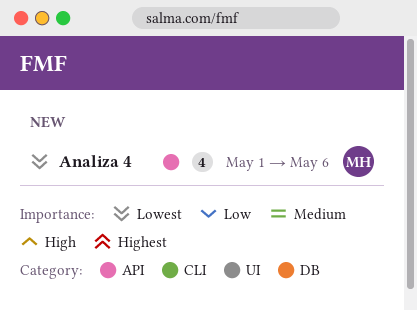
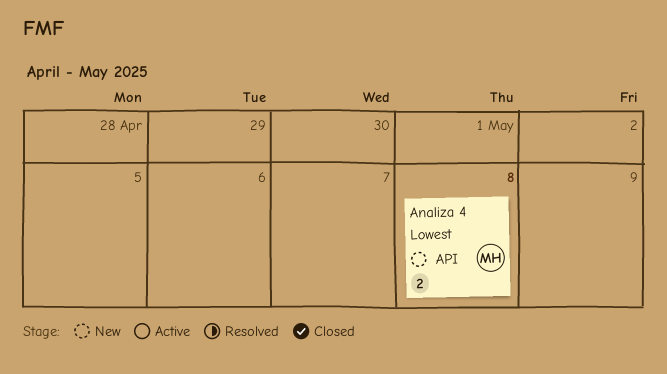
Analiza 4, estimate: 4 -> 2
Analiza 4, due: May 6 -> May 8

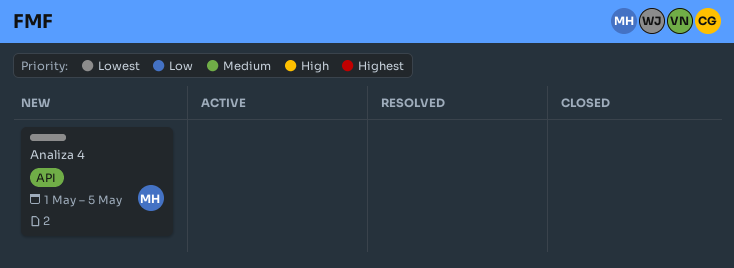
Analiza 4, due: May 8 -> May 5

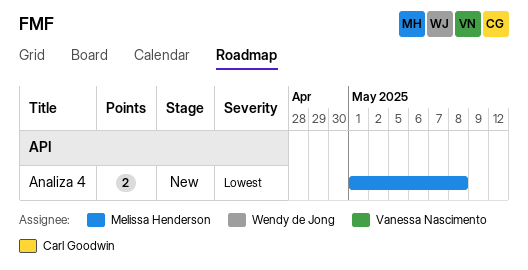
Analiza 4, due: May 5 -> May 8

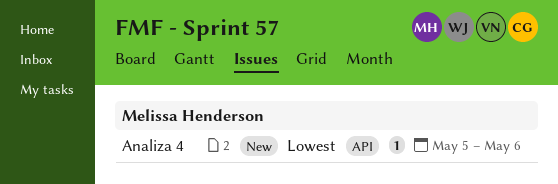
Analiza 4, estimate: 2 -> 1
Analiza 4, start: May 1 -> May 5
Analiza 4, due: May 8 -> May 6

